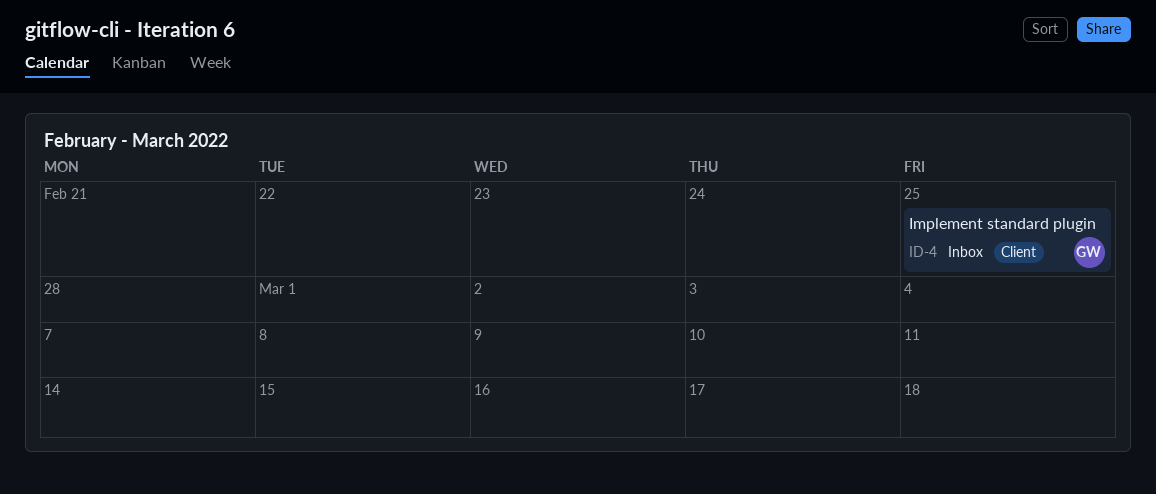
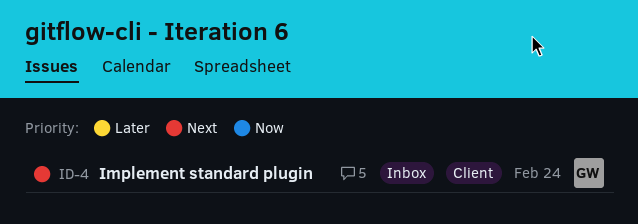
ID-4, due: Feb 25 -> Feb 24

